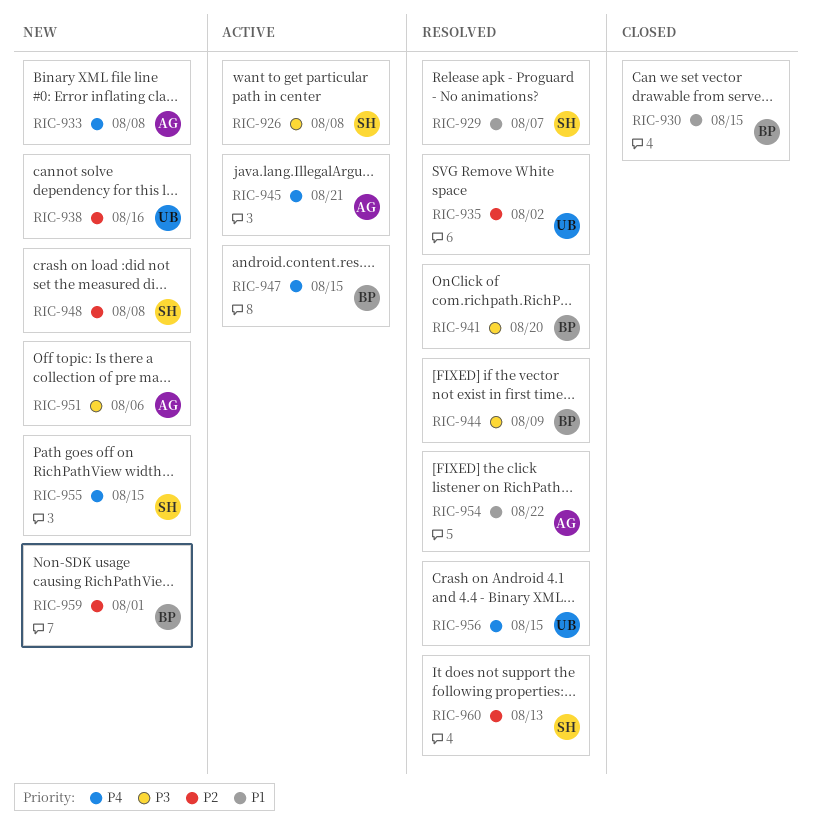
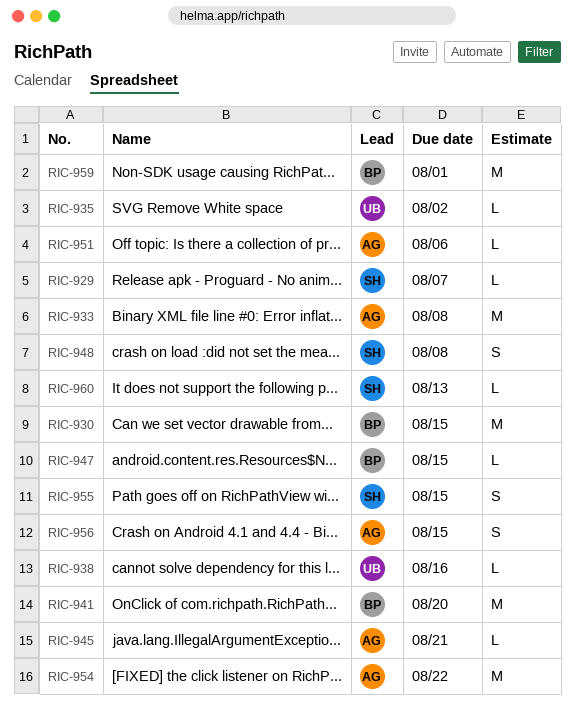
RIC-926: present -> none
RIC-944: present -> none
RIC-956, owner: UB -> AG

